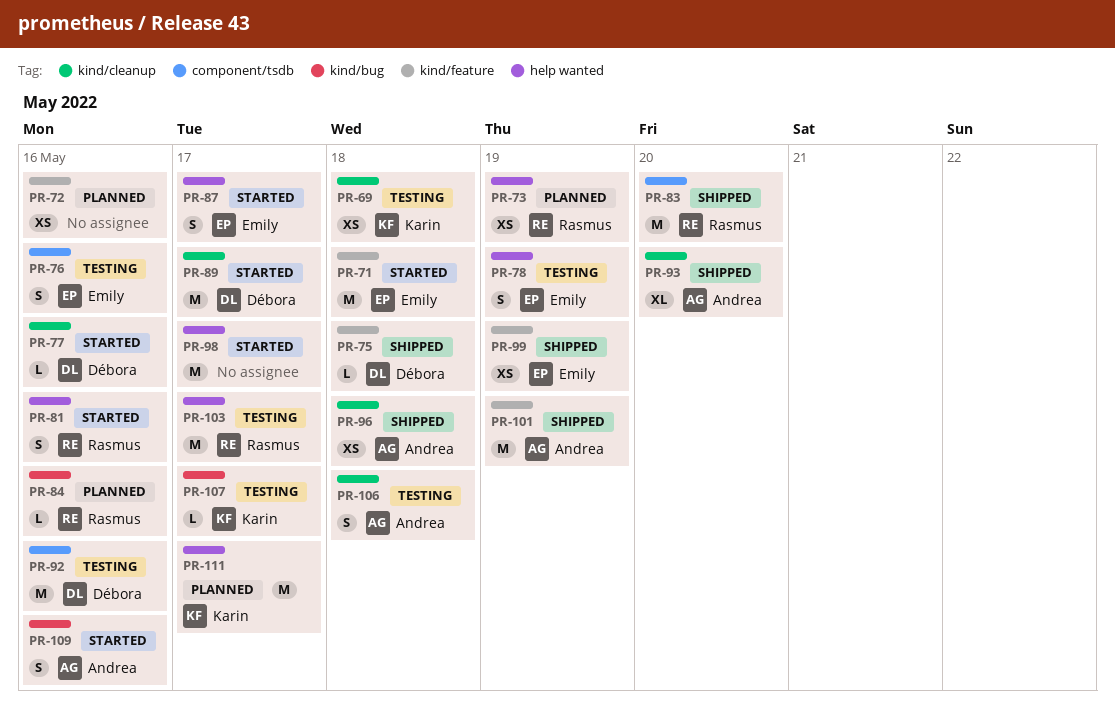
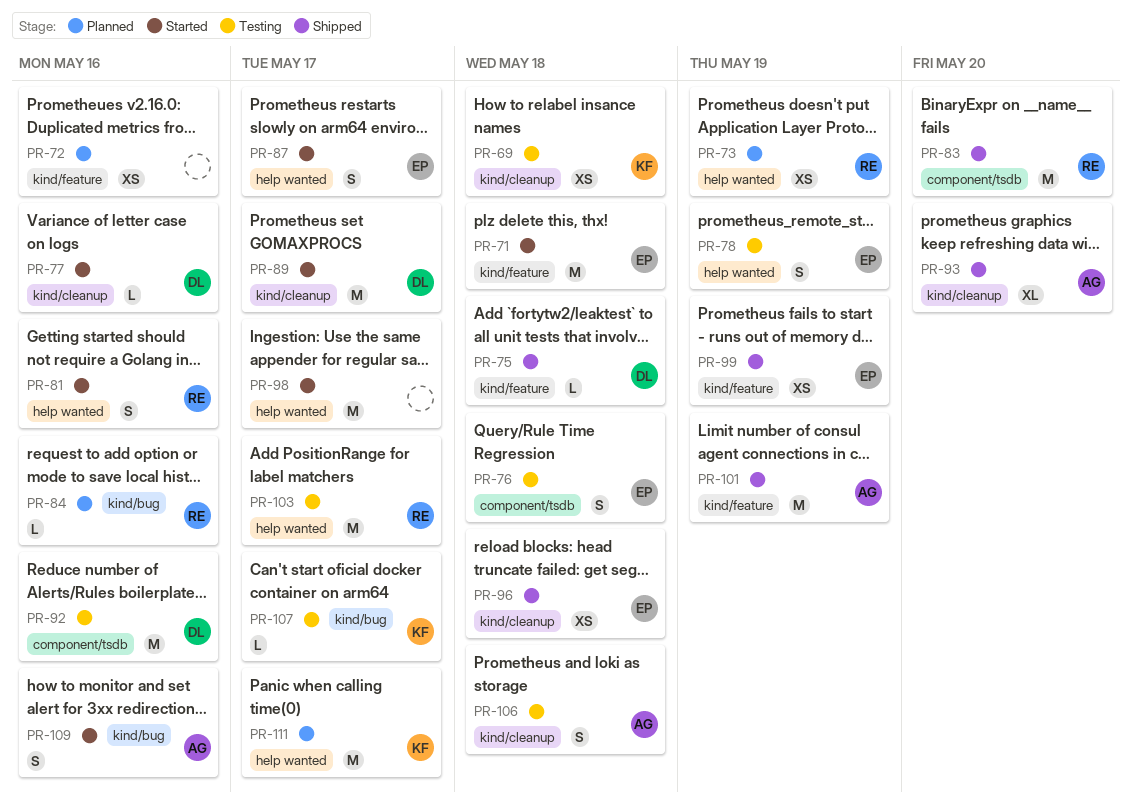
PR-76, due: May 16 -> May 18
PR-96, owner: Andrea -> Emily

